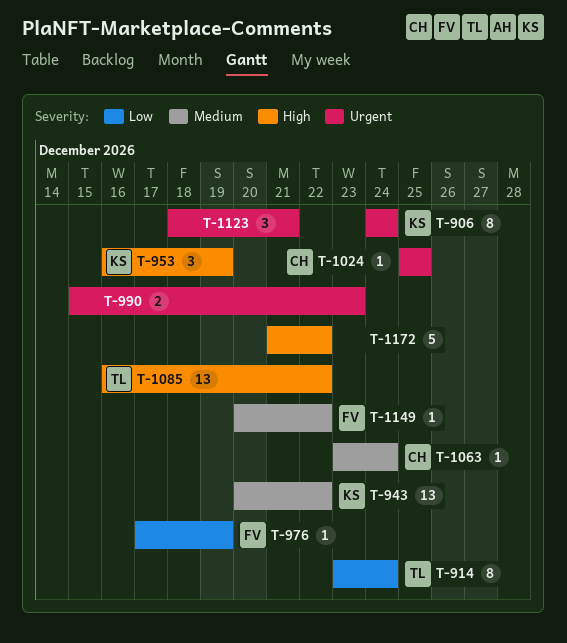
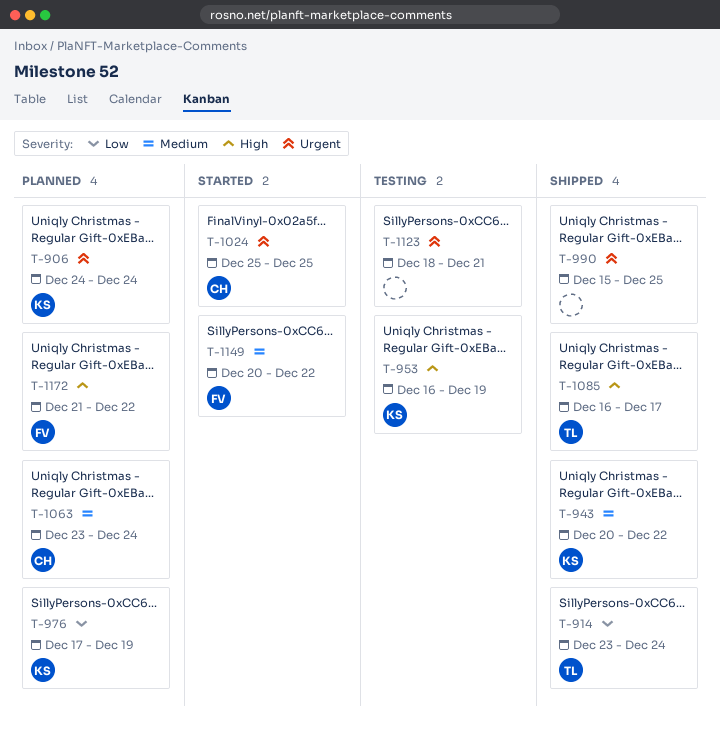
T-976, owner: FV -> KS
T-990, due: Dec 23 -> Dec 25
T-1085, due: Dec 22 -> Dec 17
T-1172, owner: none -> FV

